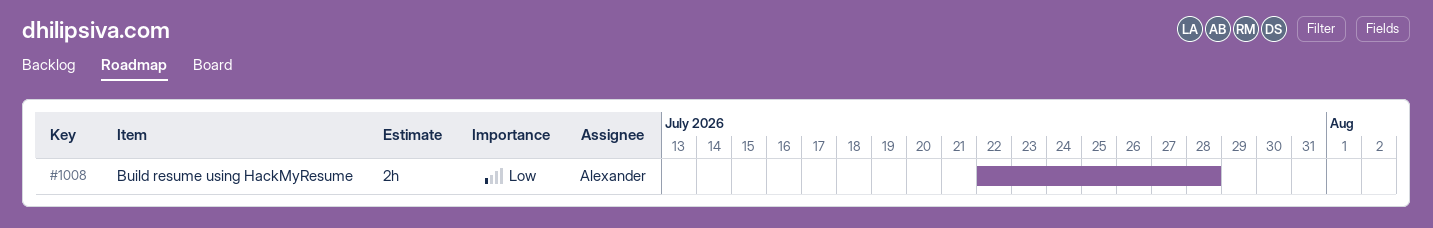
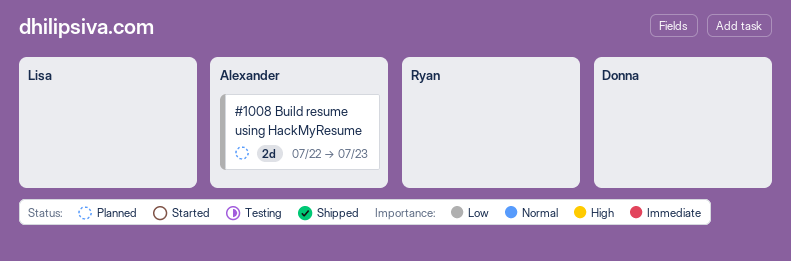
#1008, estimate: 2h -> 2d
#1008, due: Jul 28 -> Jul 23

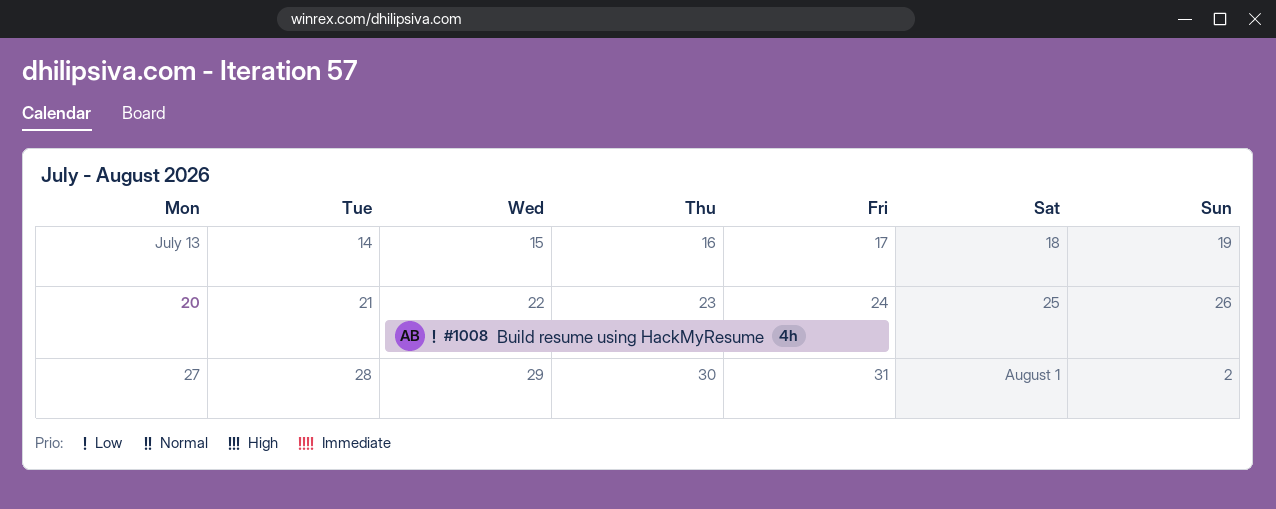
#1008, estimate: 2d -> 4h
#1008, due: Jul 23 -> Jul 24

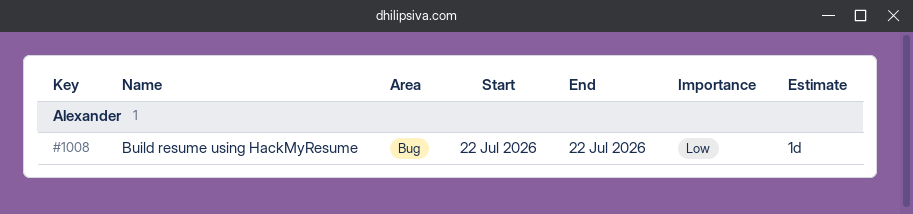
#1008, estimate: 4h -> 1d
#1008, due: Jul 24 -> Jul 22

